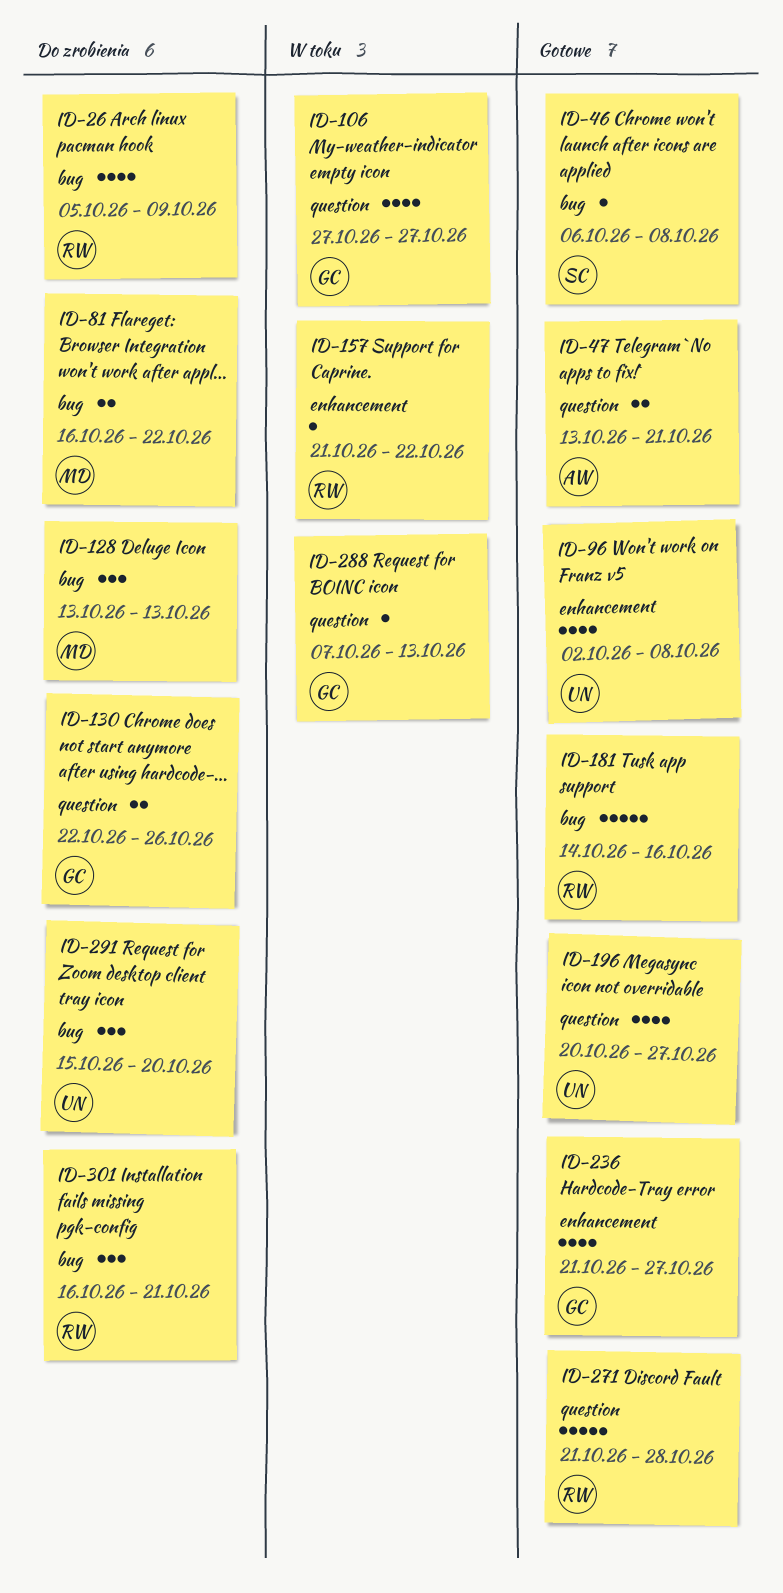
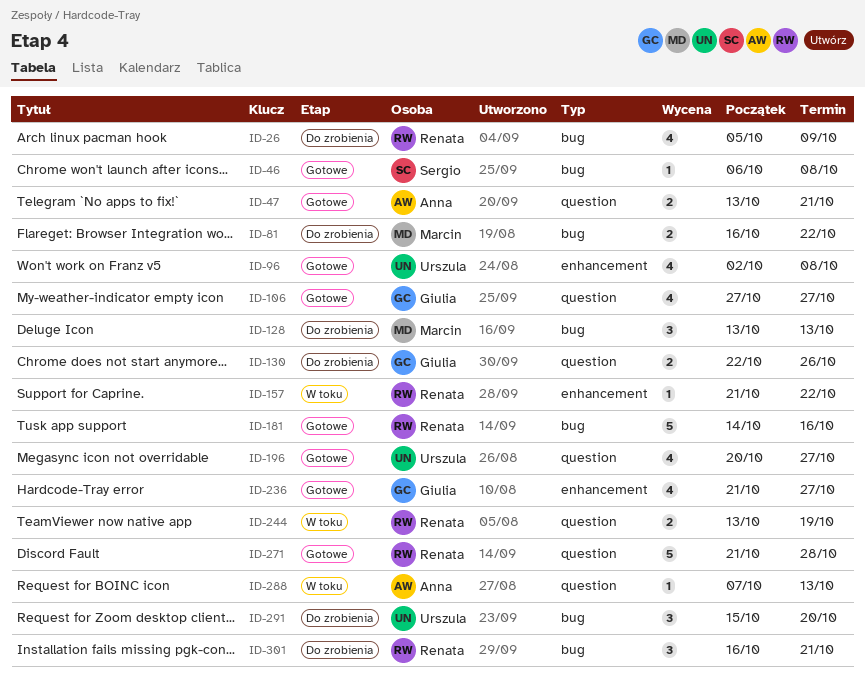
ID-106, status: W toku -> Gotowe
ID-244: none -> present
ID-288, owner: Giulia -> Anna

